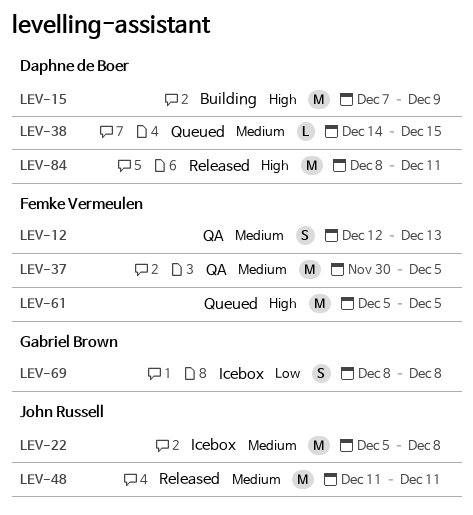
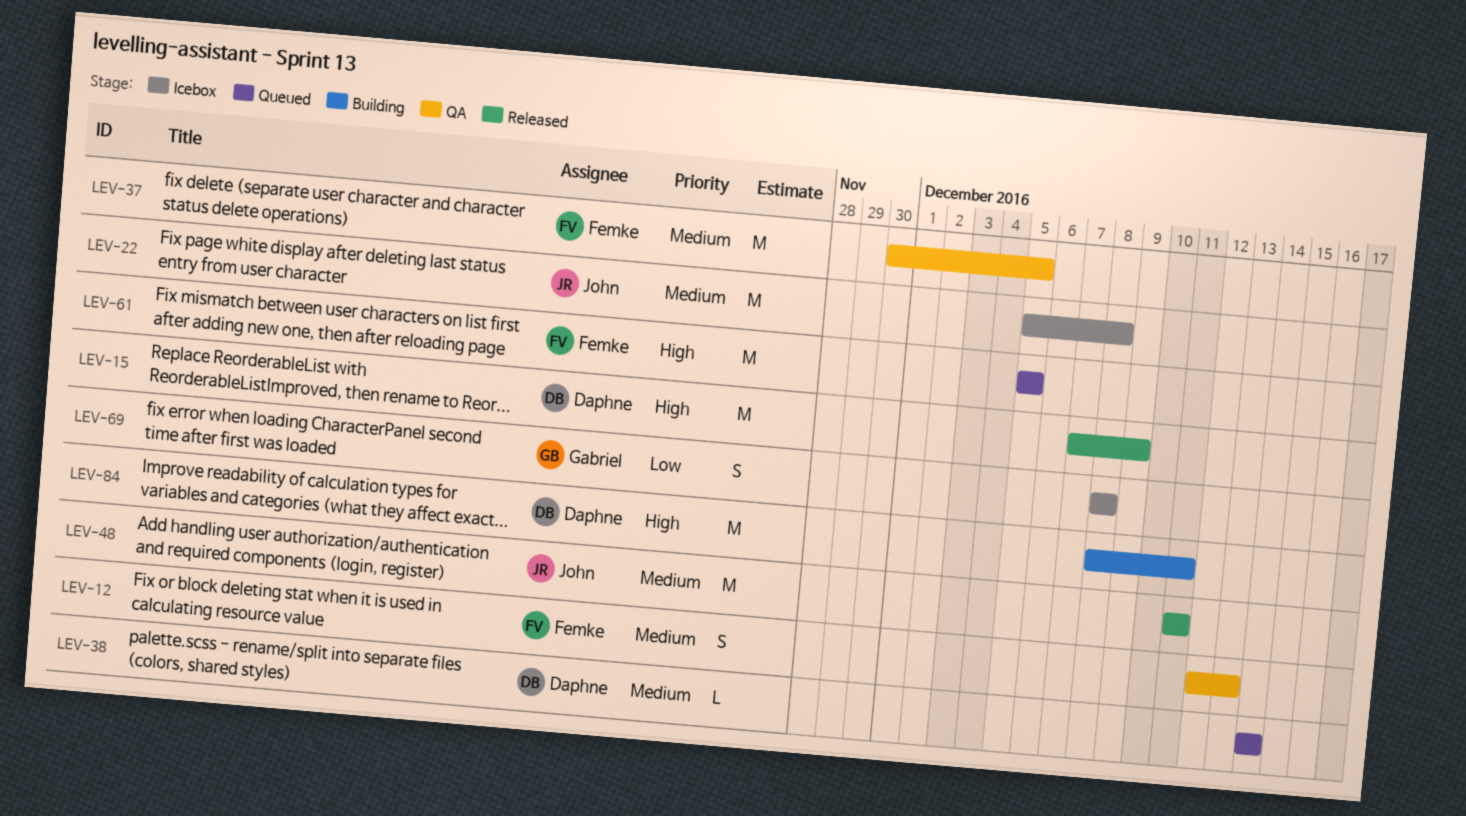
LEV-15, status: Building -> Released
LEV-38, due: Dec 15 -> Dec 14
LEV-84, status: Released -> Building

